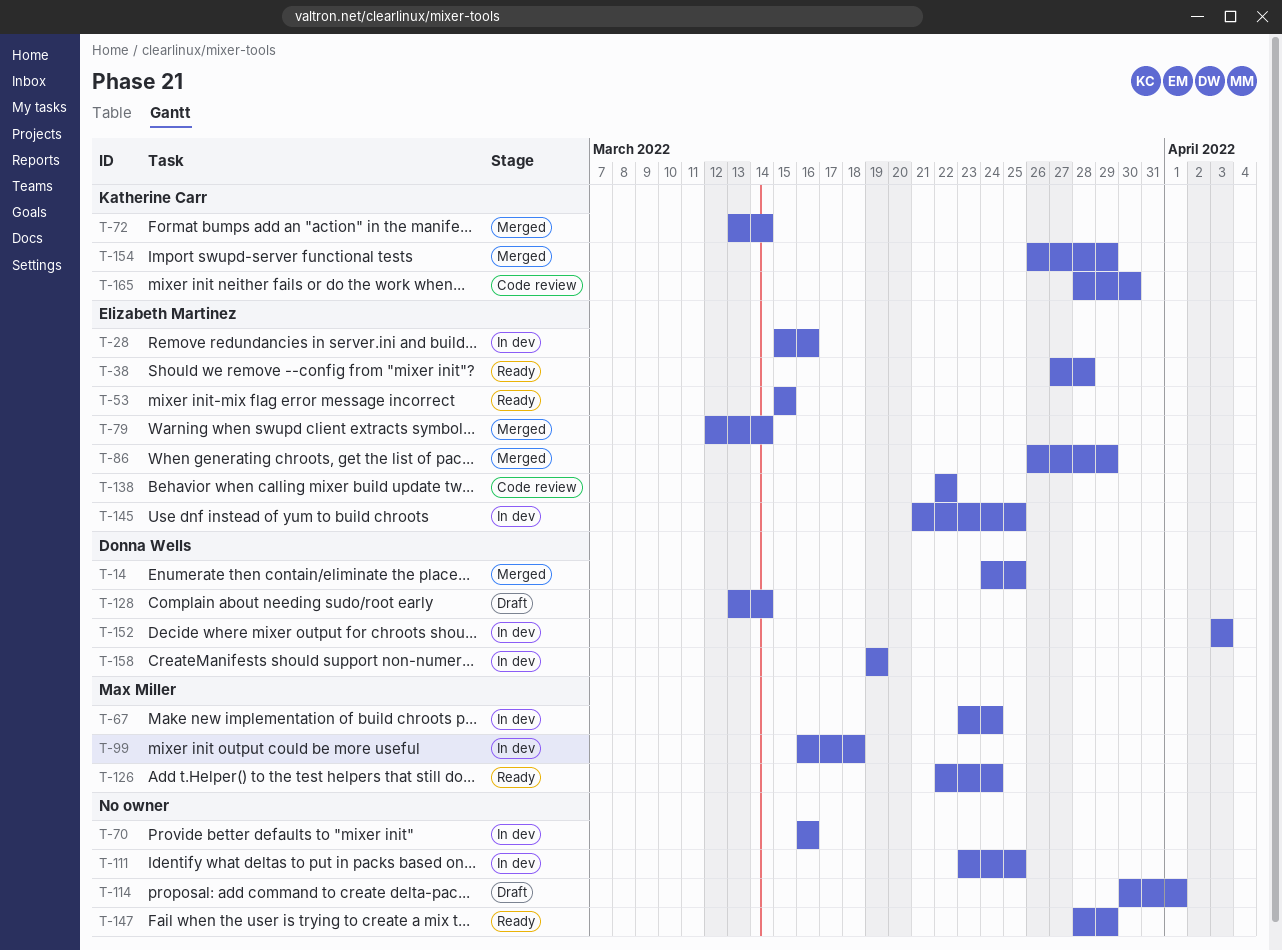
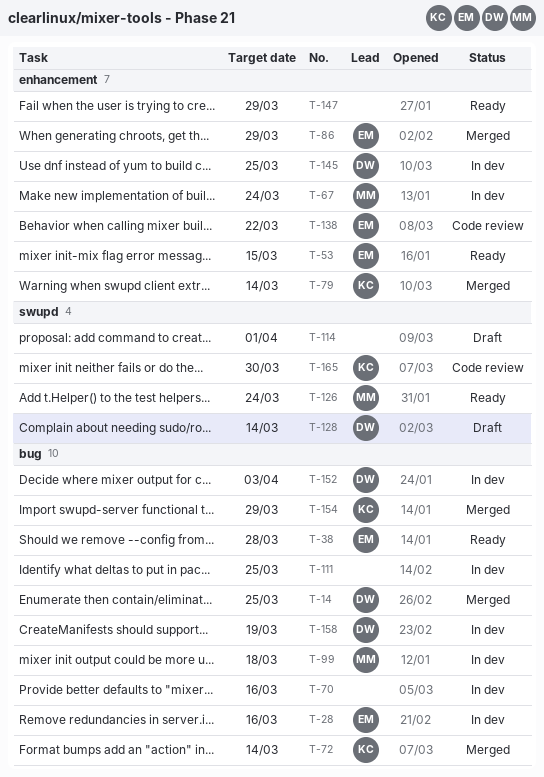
T-79, owner: Elizabeth Martinez -> Katherine Carr
T-145, owner: Elizabeth Martinez -> Donna Wells

